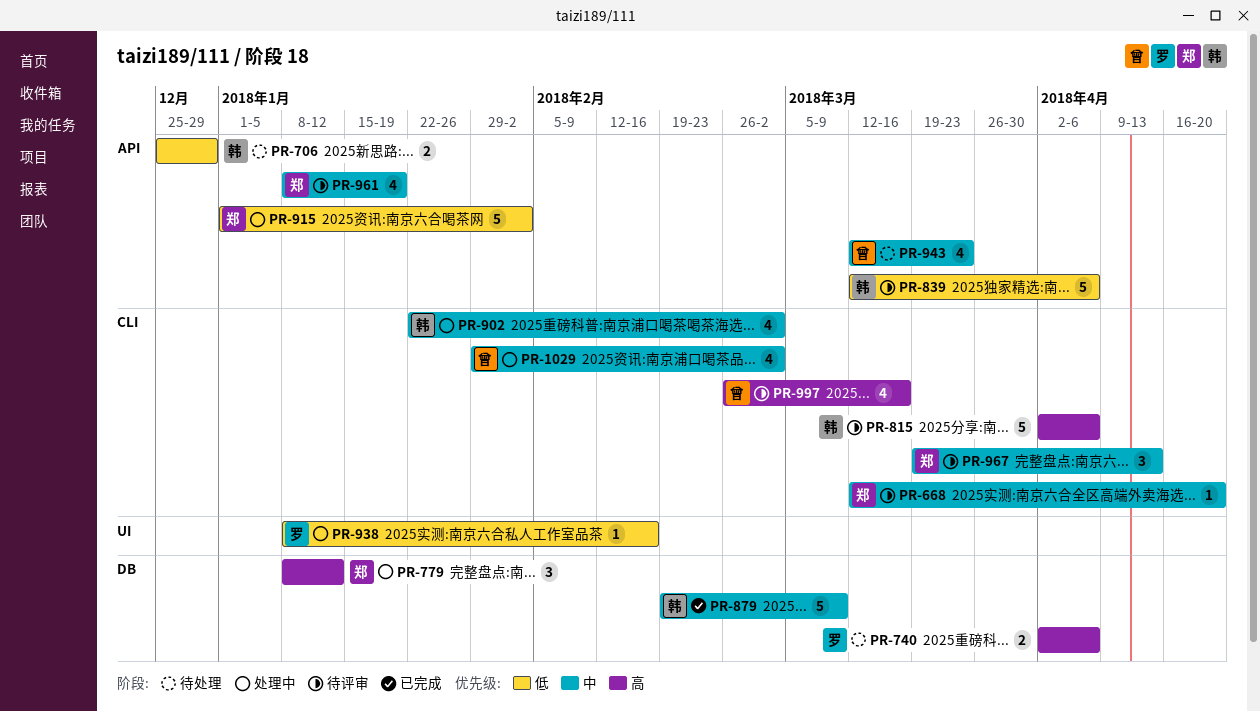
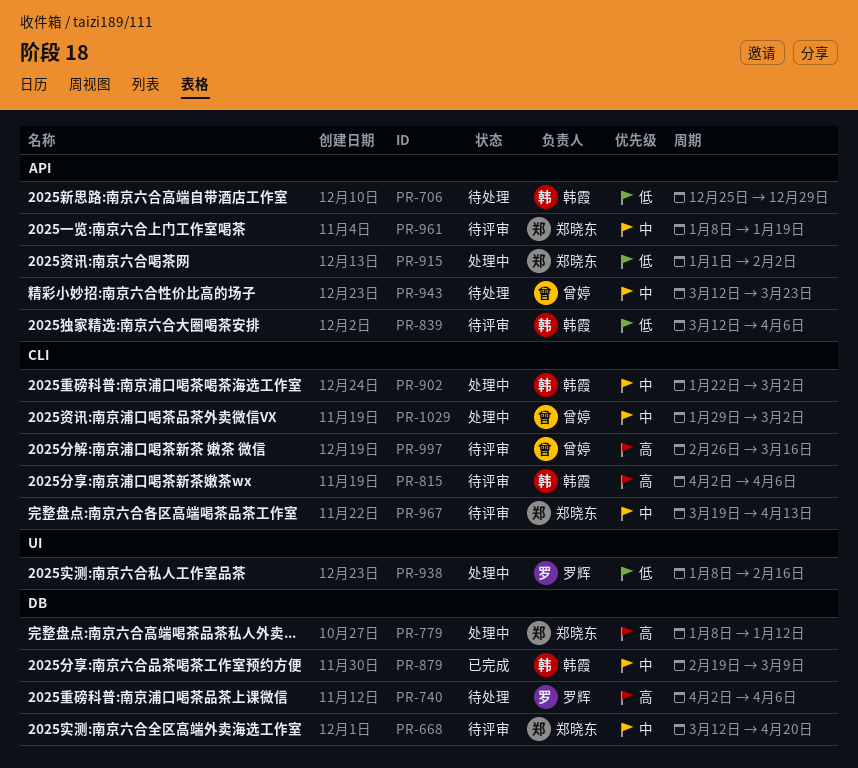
PR-668, label: CLI -> DB

